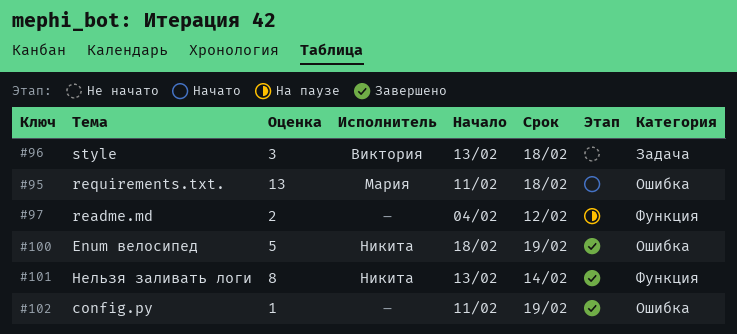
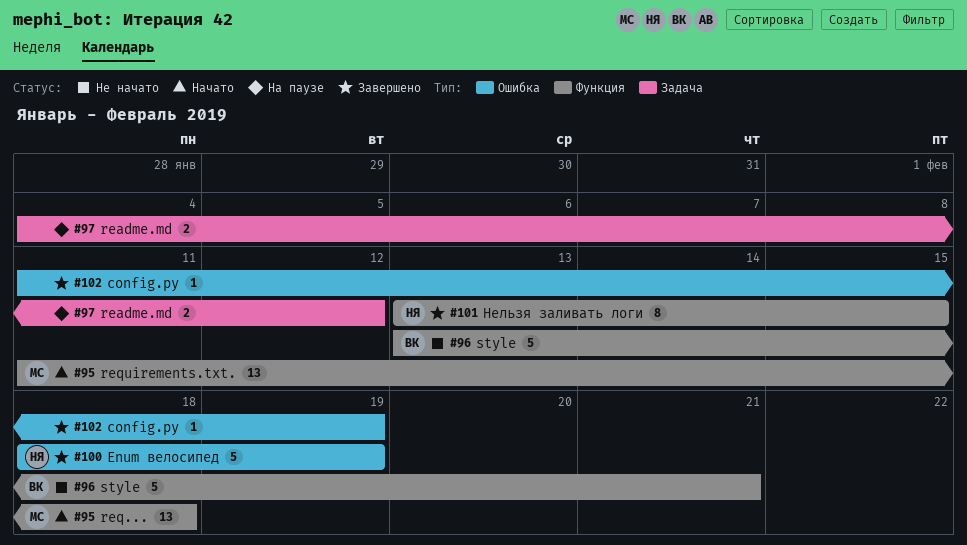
#95, label: Ошибка -> Функция
#96, label: Задача -> Функция
#96, estimate: 3 -> 5
#96, due: Feb 18 -> Feb 21
#97, label: Функция -> Задача
#101, due: Feb 14 -> Feb 15

